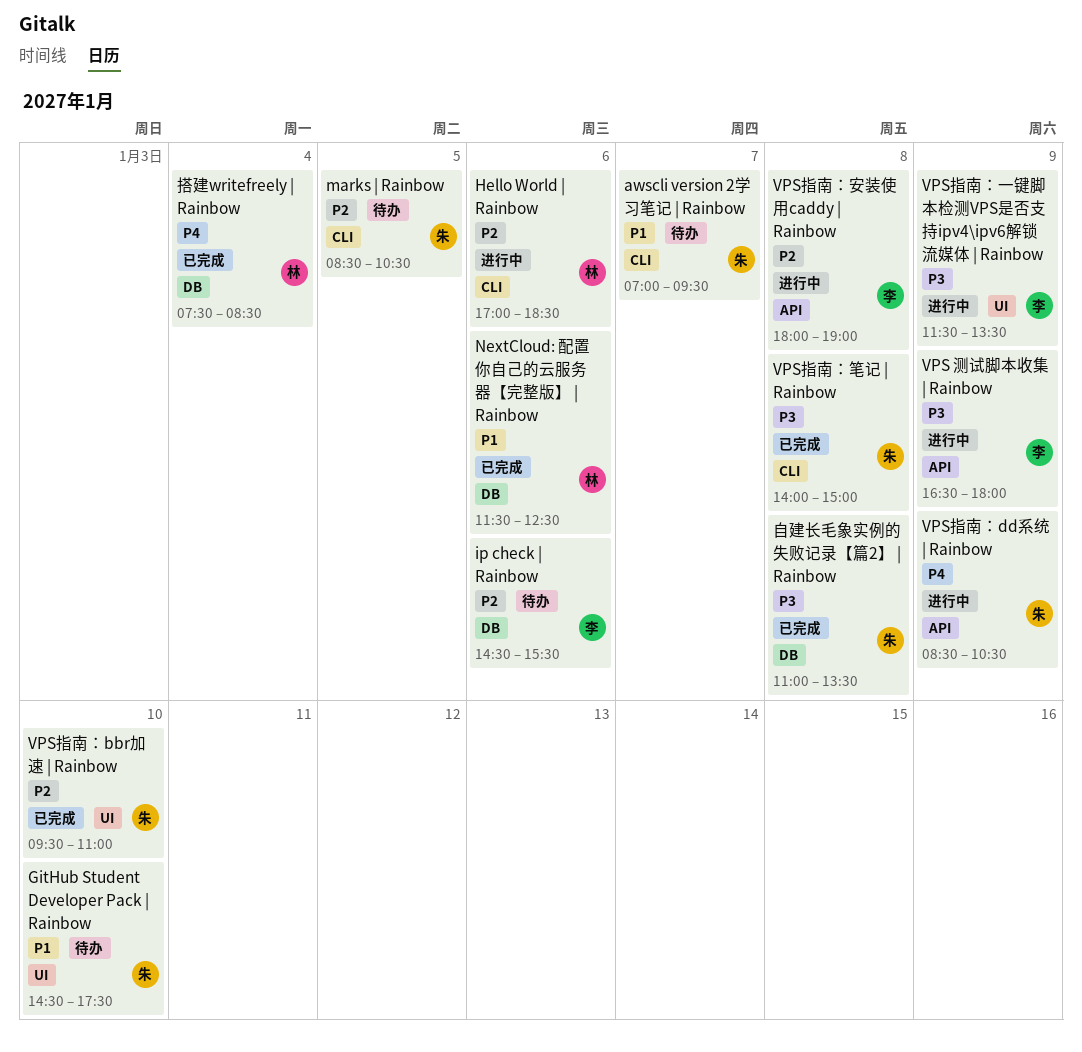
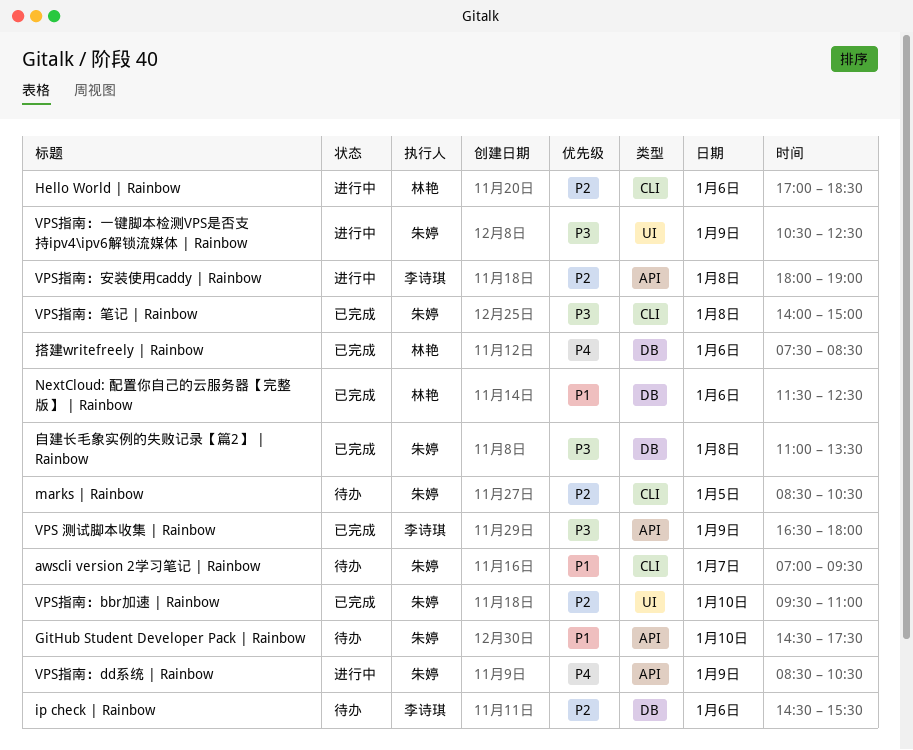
GitHub Student Developer Pack | Rainbow, label: UI -> API
VPS 测试脚本收集 | Rainbow, status: 进行中 -> 已完成
VPS指南：一键脚本检测VPS是否支持ipv4\ipv6解锁流媒体 | Rainbow, owner: 李诗琪 -> 朱婷
VPS指南：一键脚本检测VPS是否支持ipv4\ipv6解锁流媒体 | Rainbow, begins: 11:30 -> 10:30
VPS指南：一键脚本检测VPS是否支持ipv4\ipv6解锁流媒体 | Rainbow, ends: 13:30 -> 12:30
搭建writefreely | Rainbow, day: Jan 4 -> Jan 6

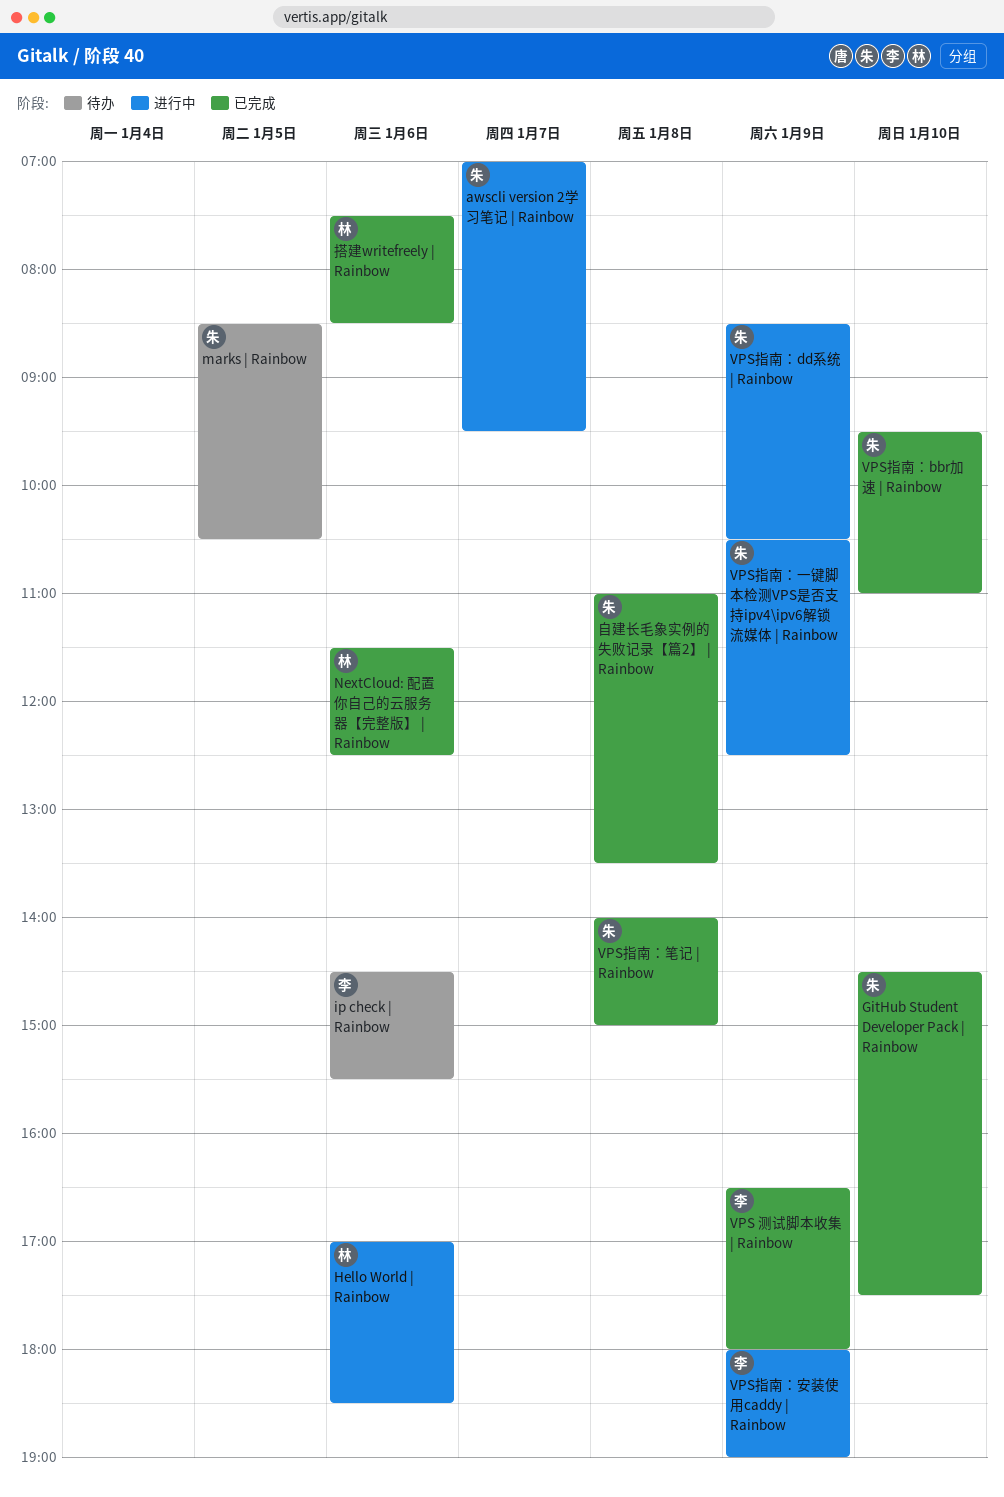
awscli version 2学习笔记 | Rainbow, status: 待办 -> 进行中
GitHub Student Developer Pack | Rainbow, status: 待办 -> 已完成
VPS指南：安装使用caddy | Rainbow, day: Jan 8 -> Jan 9

